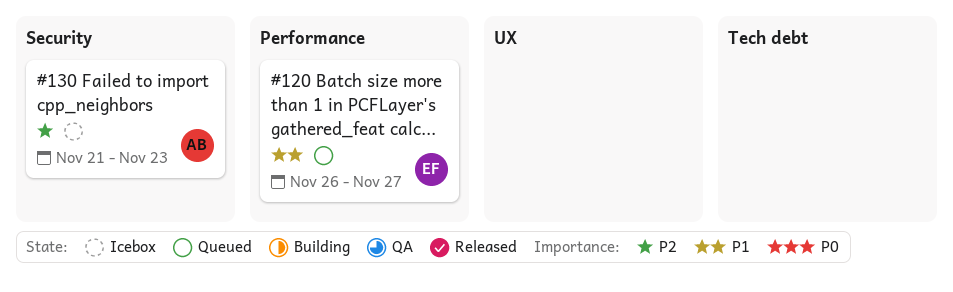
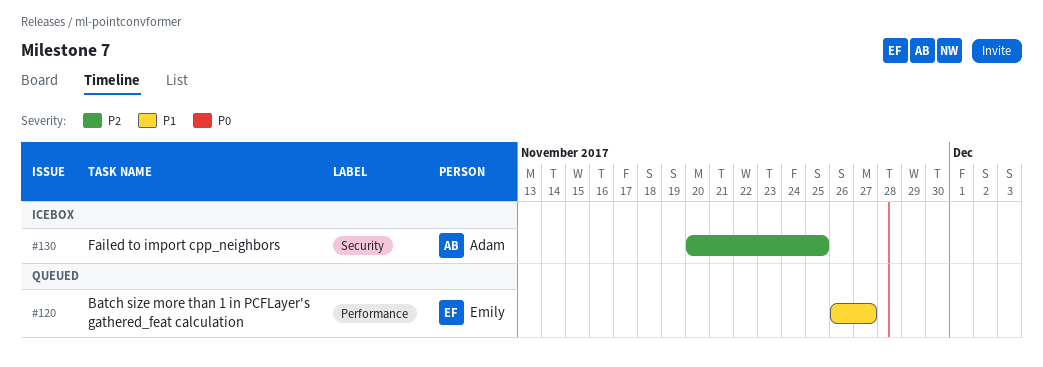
#130, start: Nov 21 -> Nov 20
#130, due: Nov 23 -> Nov 25

